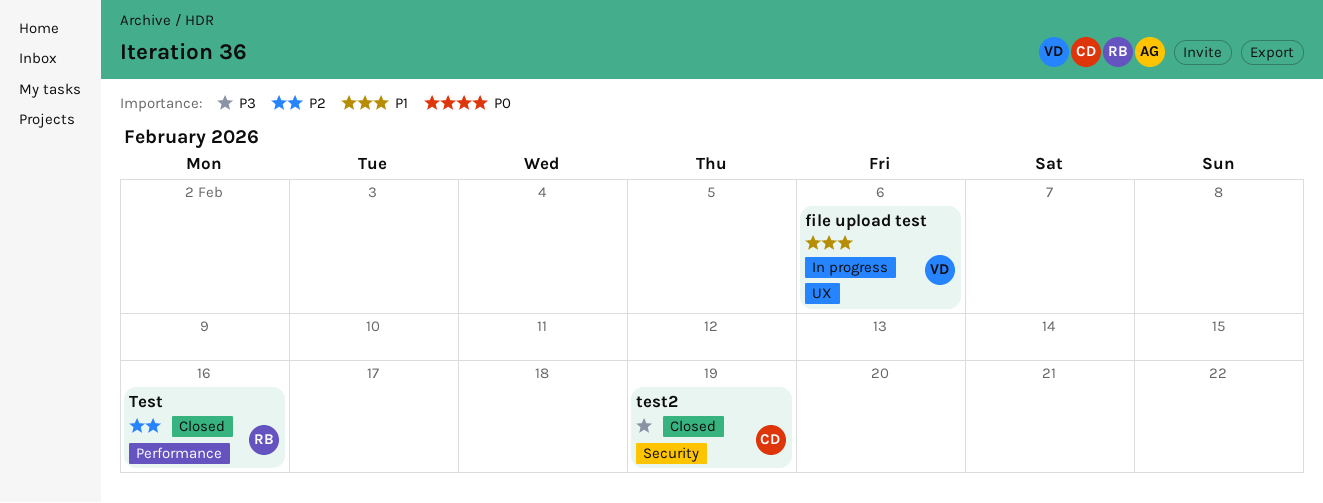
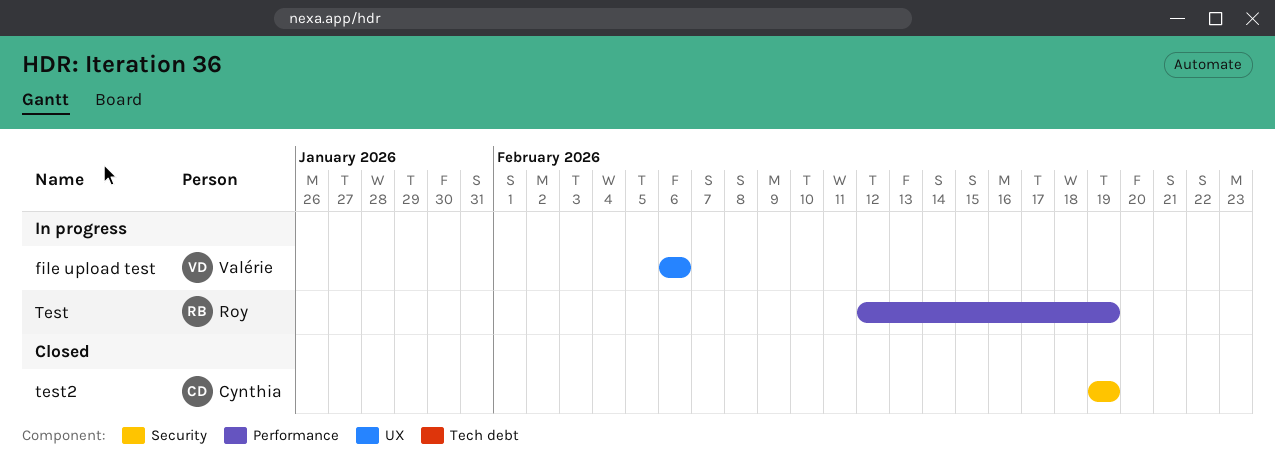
Test, status: Closed -> In progress
Test, due: Feb 16 -> Feb 19

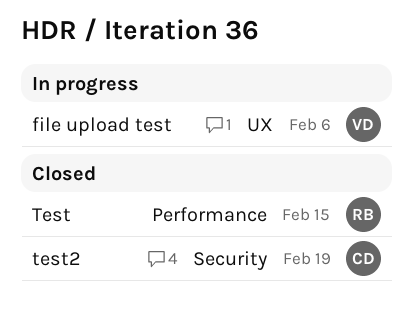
Test, status: In progress -> Closed
Test, due: Feb 19 -> Feb 15

